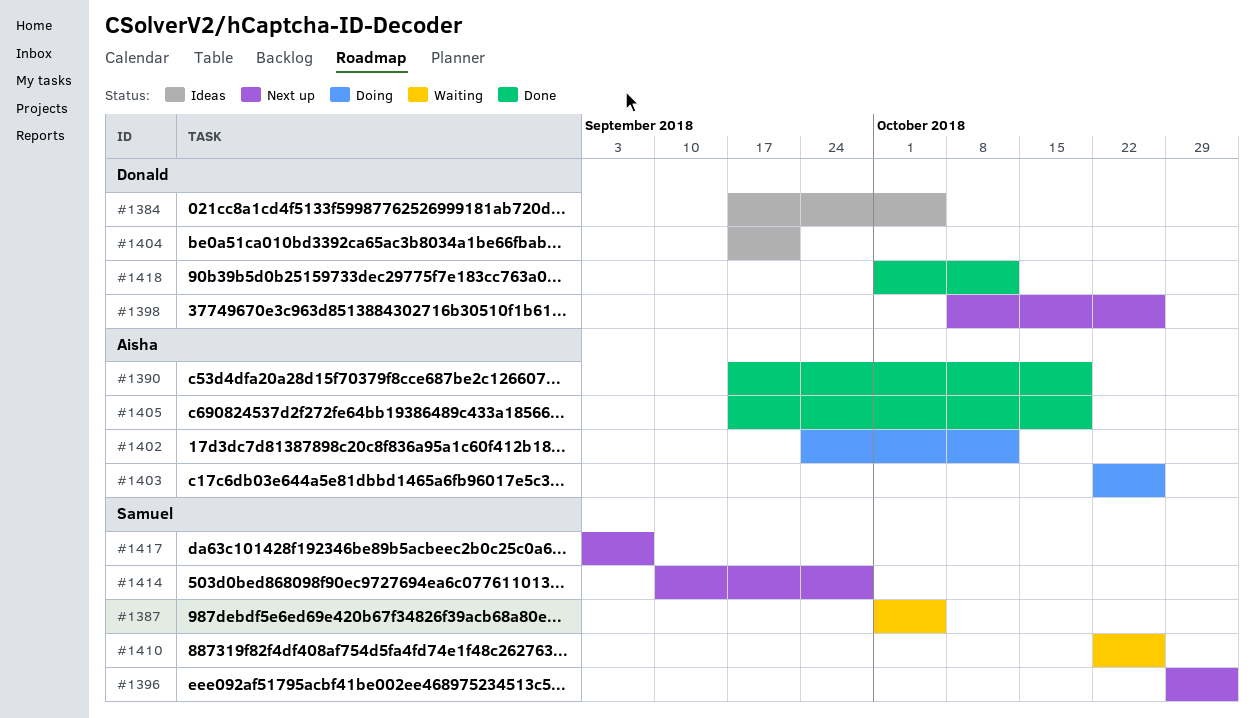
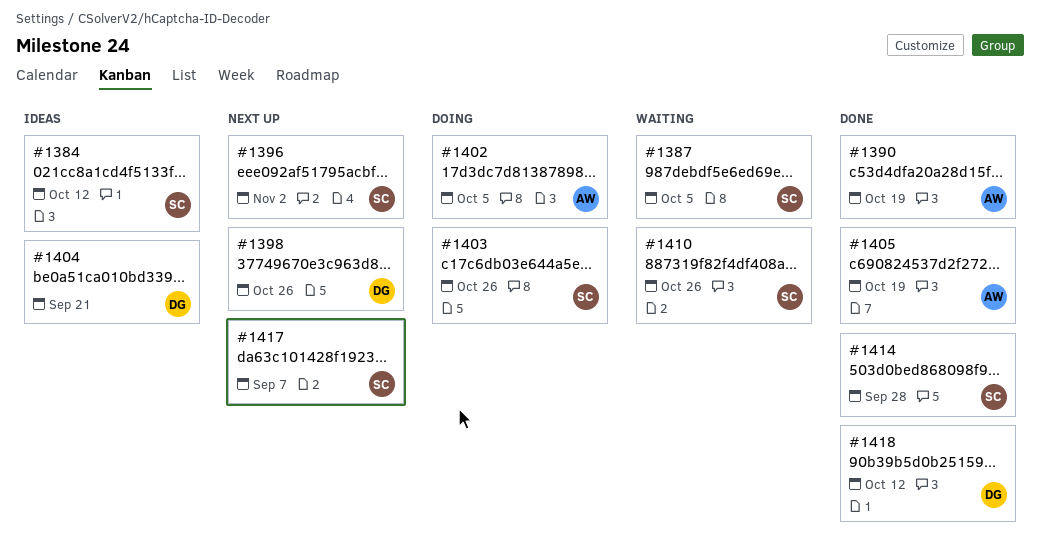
#1384, owner: Donald -> Samuel
#1384, due: Oct 5 -> Oct 12
#1402, due: Oct 12 -> Oct 5
#1403, owner: Aisha -> Samuel
#1414, status: Next up -> Done

